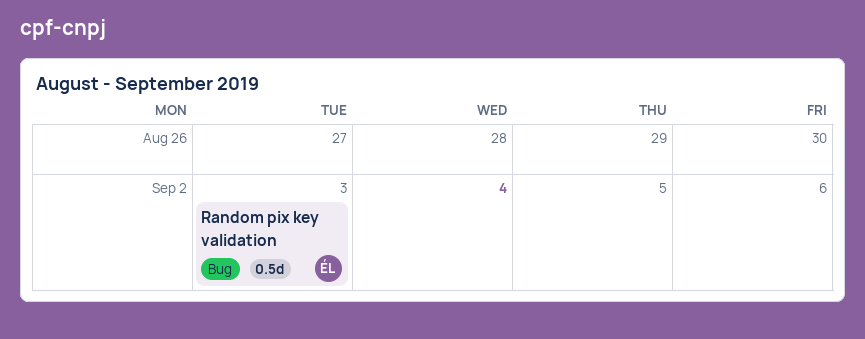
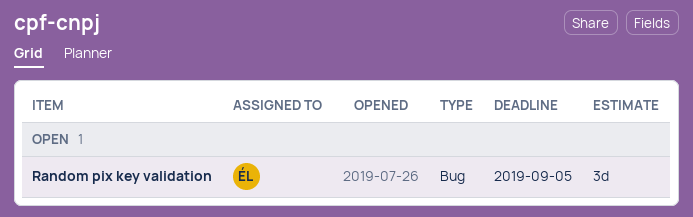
Random pix key validation, estimate: 0.5d -> 3d
Random pix key validation, due: Sep 3 -> Sep 5

